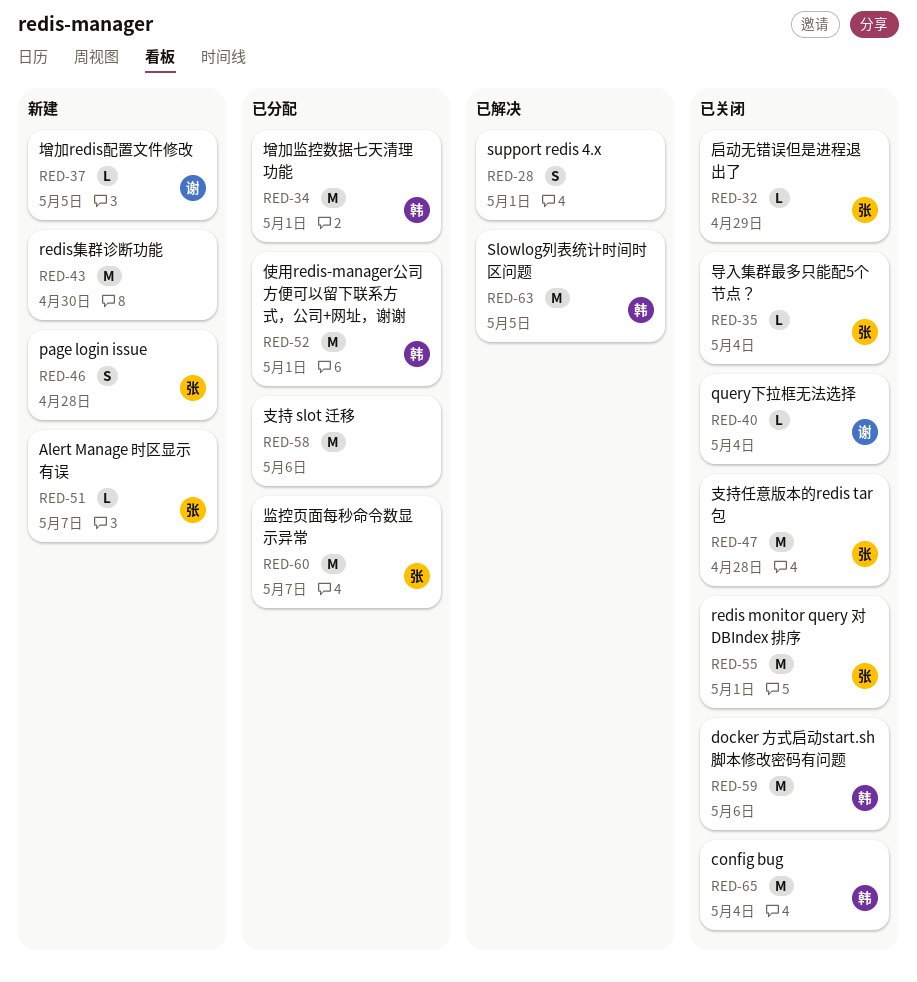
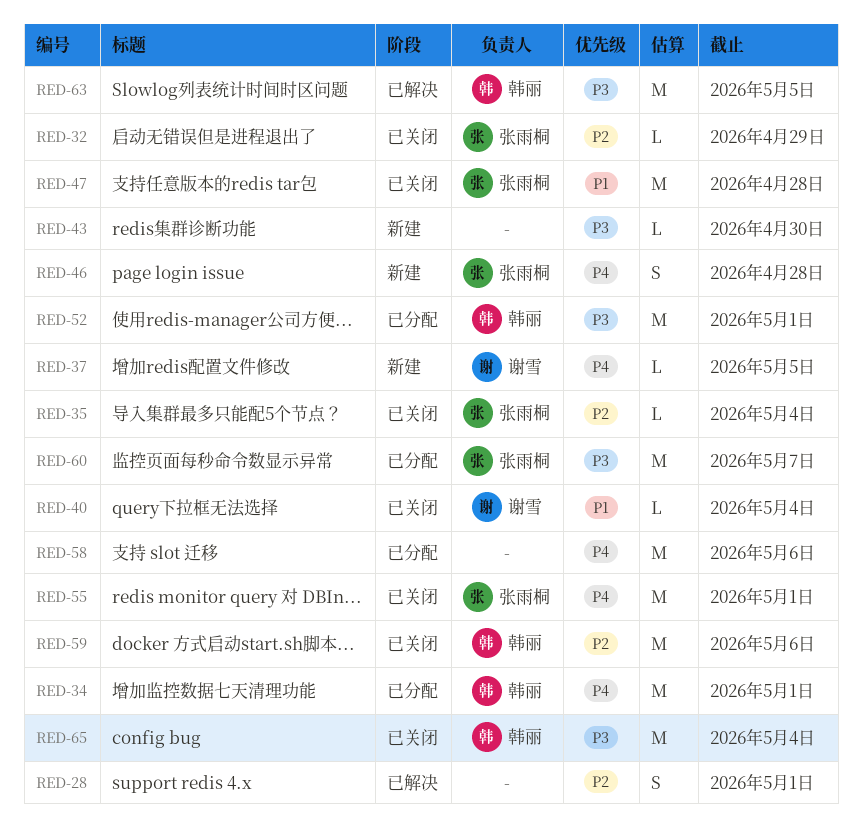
RED-43, estimate: M -> L
RED-51: present -> none

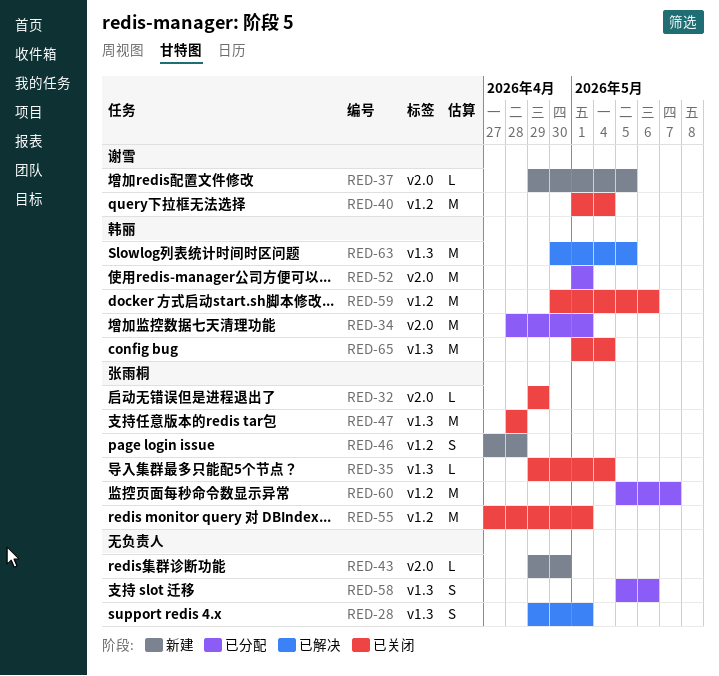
RED-40, estimate: L -> M
RED-58, estimate: M -> S

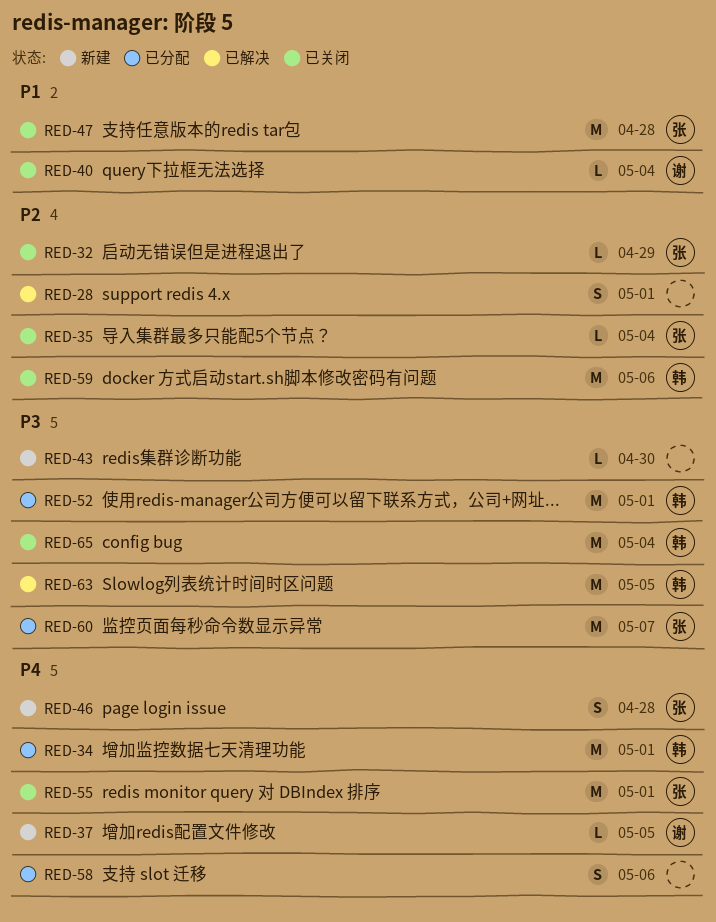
RED-40, estimate: M -> L

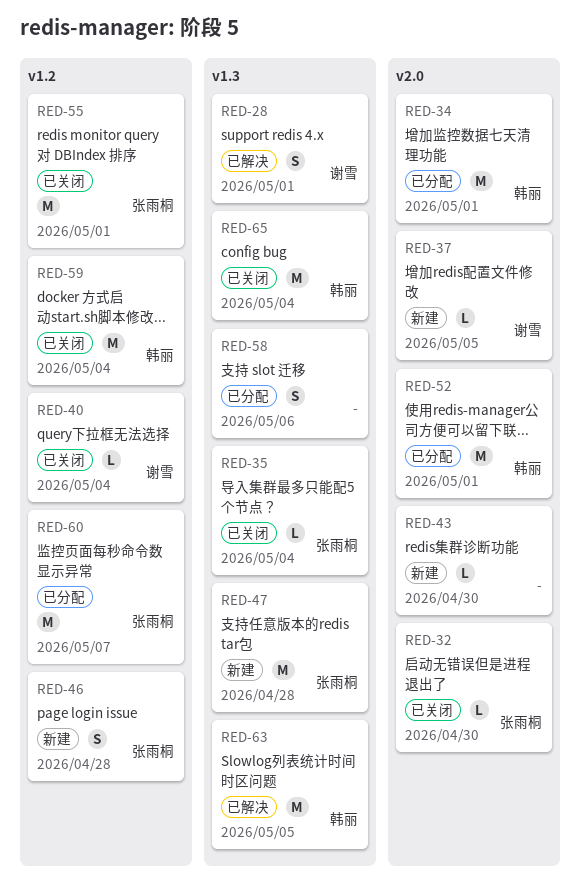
RED-28, owner: none -> 谢雪
RED-32, due: Apr 29 -> Apr 30
RED-47, status: 已关闭 -> 新建
RED-59, due: May 6 -> May 4

